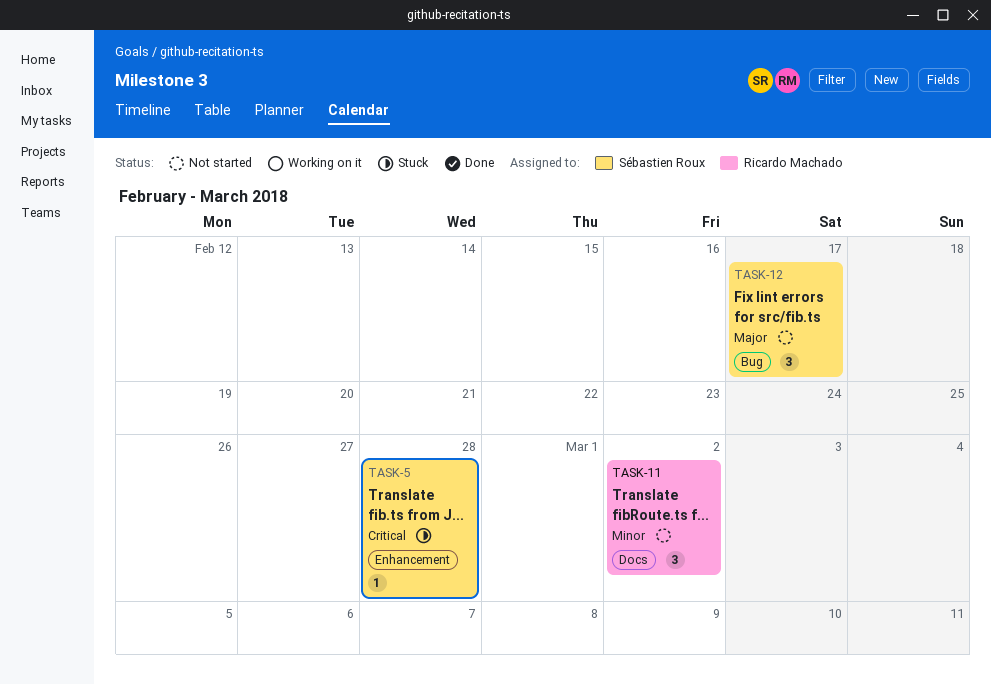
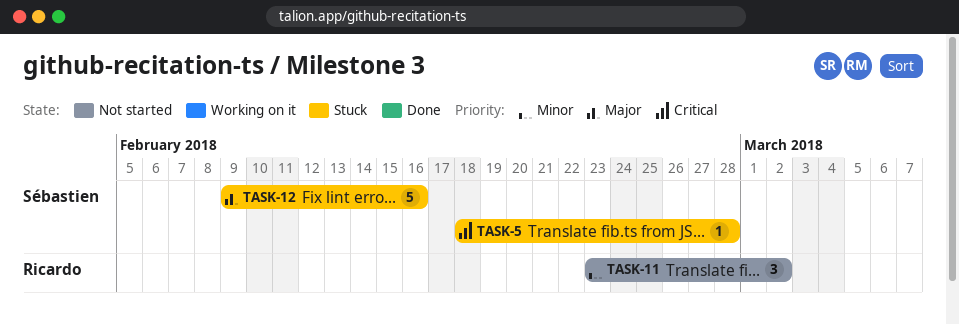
TASK-12, status: Not started -> Stuck
TASK-12, estimate: 3 -> 5
TASK-12, due: Feb 17 -> Feb 16

